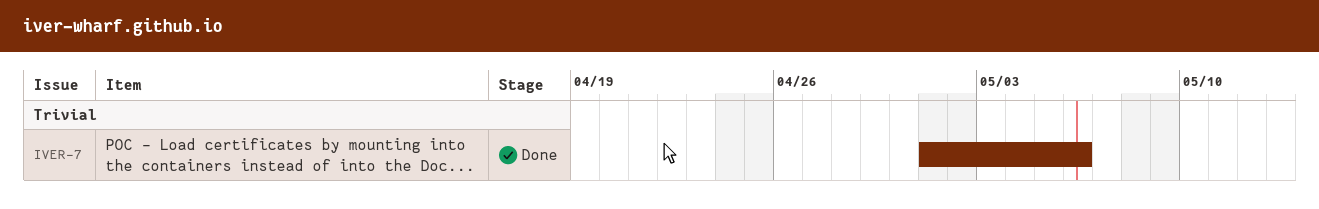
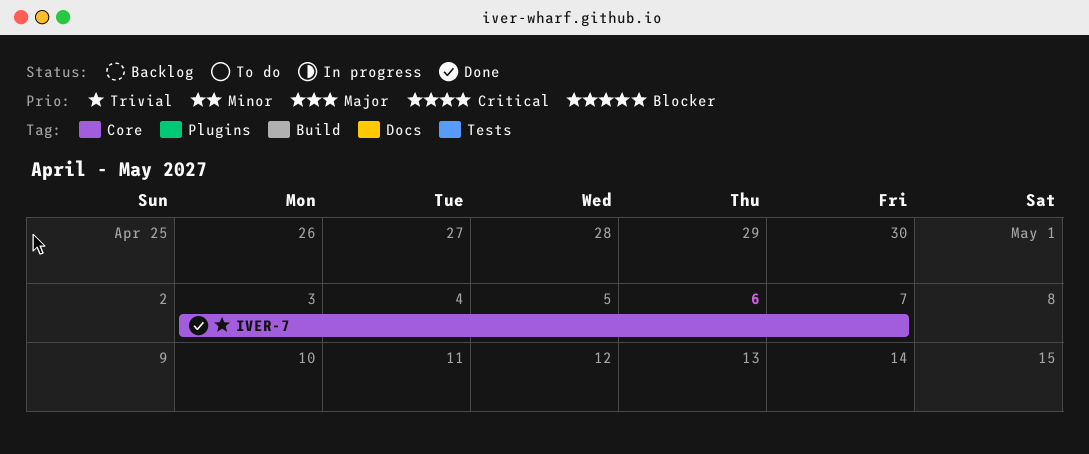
IVER-7, start: May 1 -> May 3
IVER-7, due: May 6 -> May 7

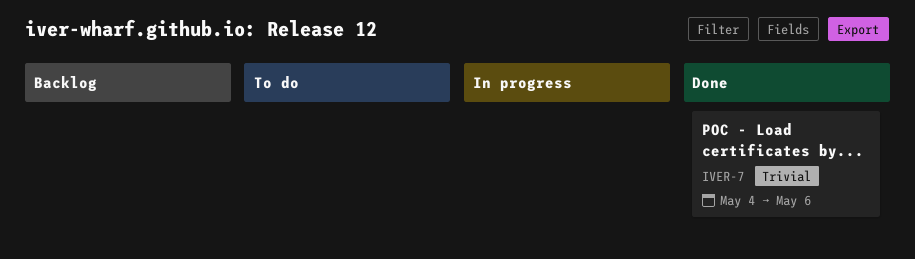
IVER-7, start: May 3 -> May 4
IVER-7, due: May 7 -> May 6

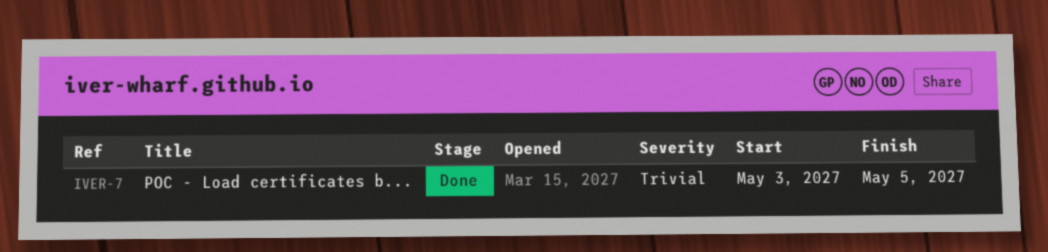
IVER-7, start: May 4 -> May 3
IVER-7, due: May 6 -> May 5

